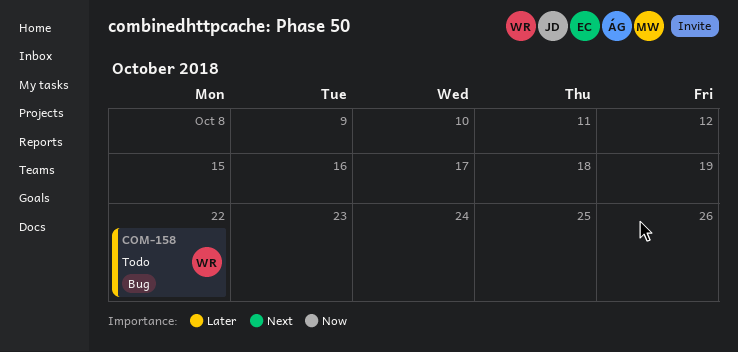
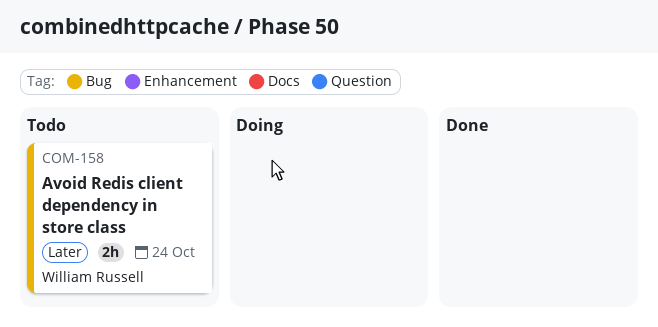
COM-158, due: Oct 22 -> Oct 24

